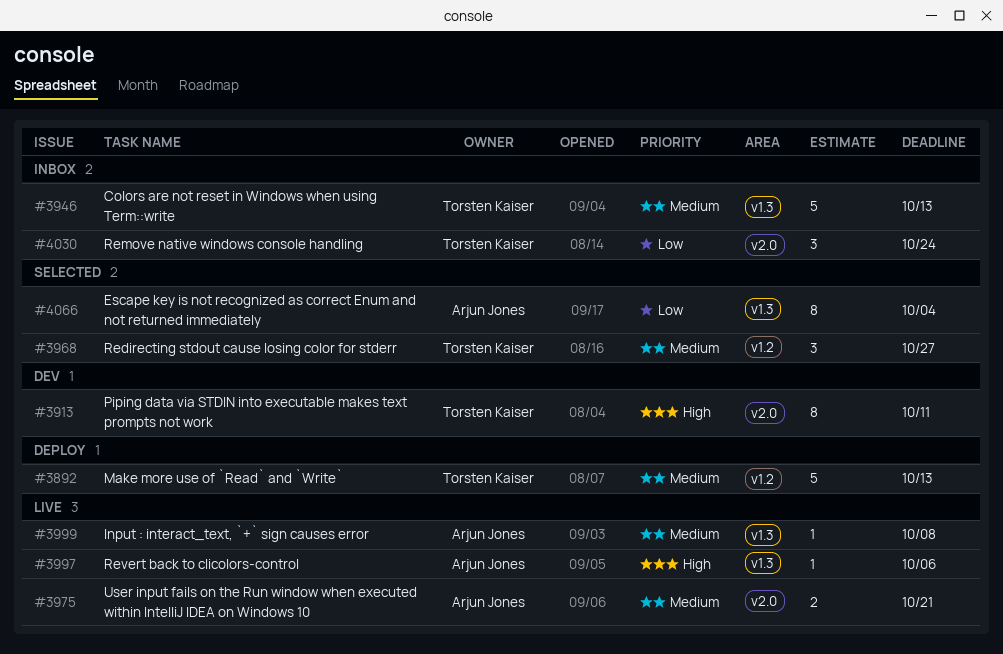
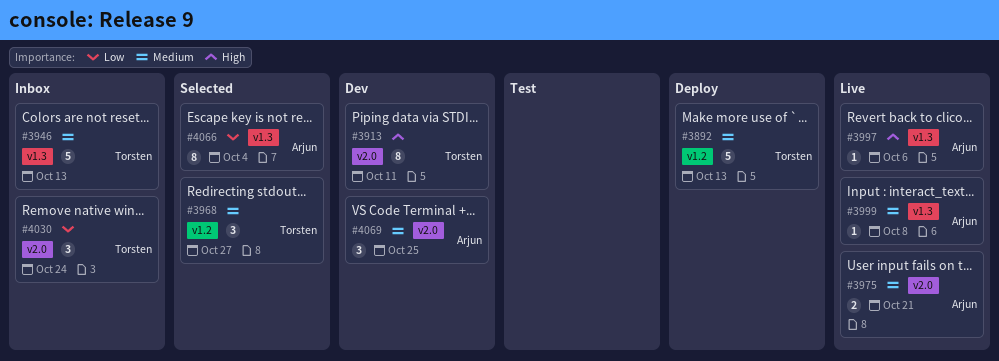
#4069: none -> present

